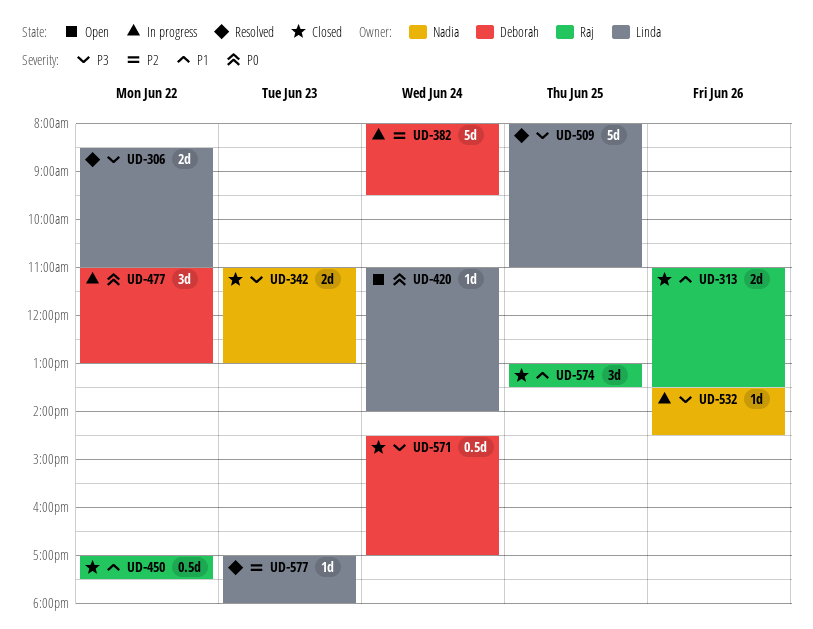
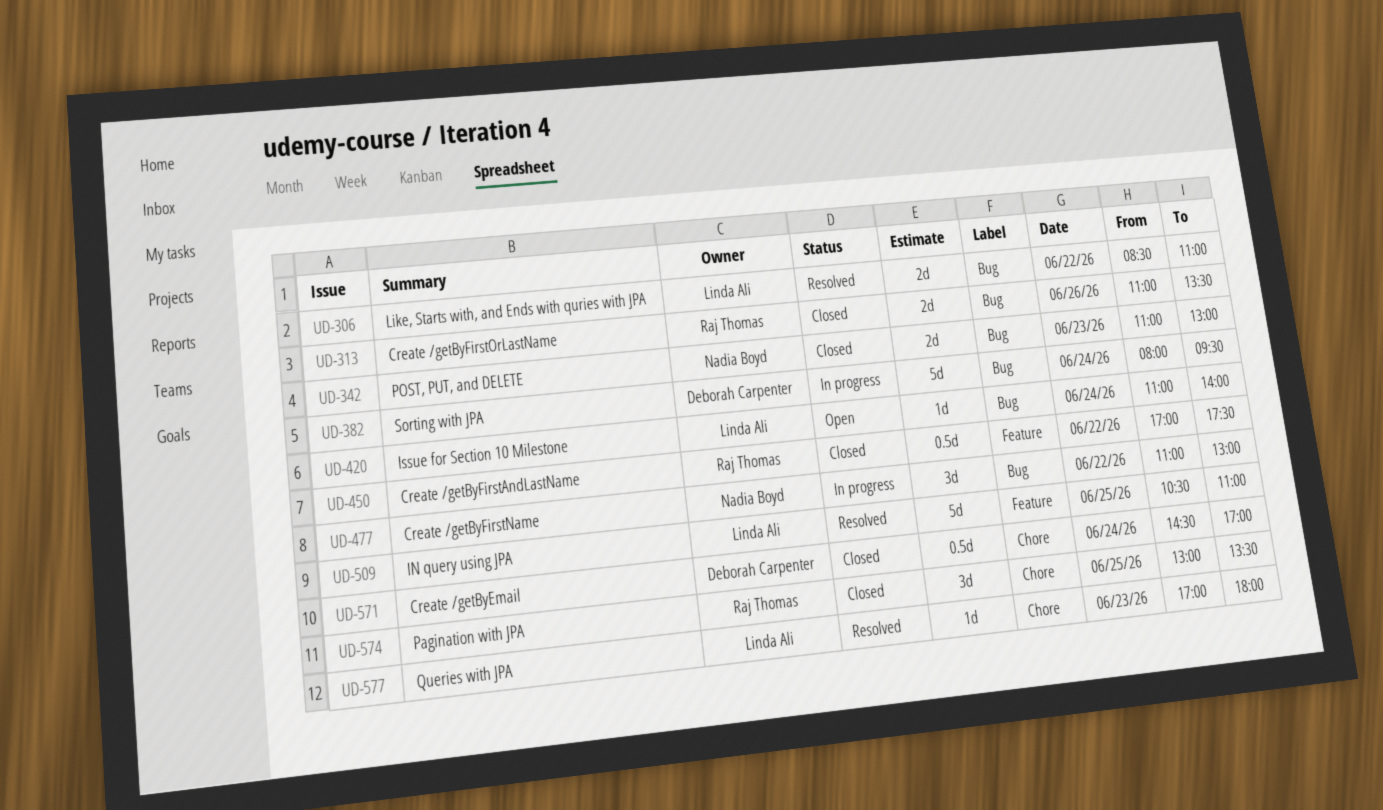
UD-477, owner: Deborah Carpenter -> Nadia Boyd
UD-509, begins: 08:00 -> 10:30
UD-532: present -> none

